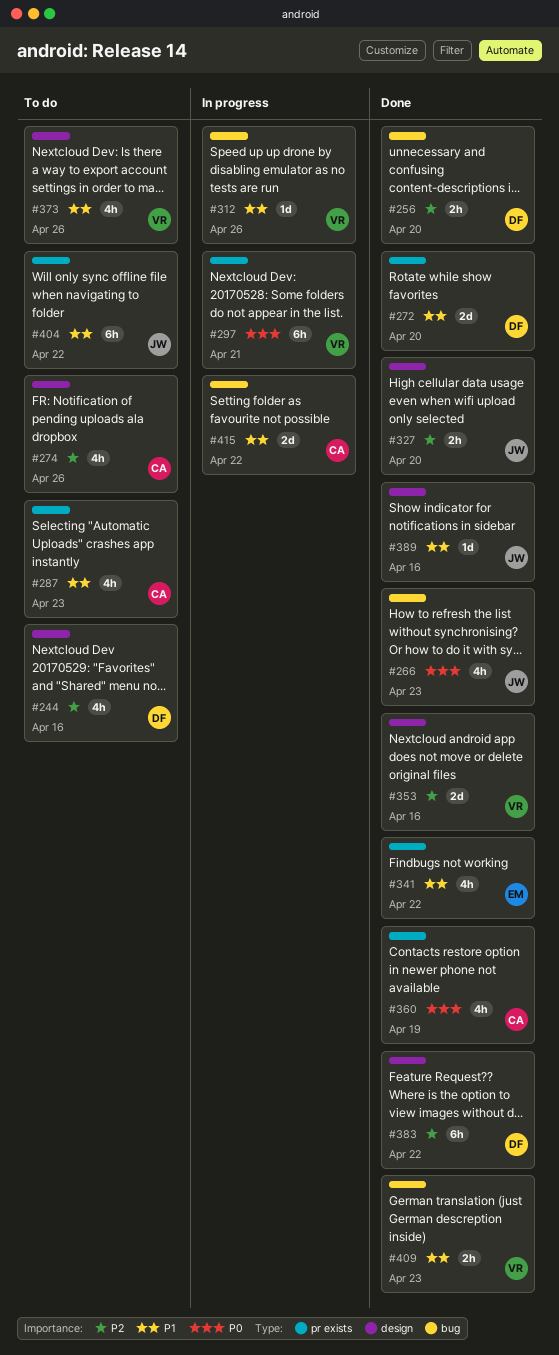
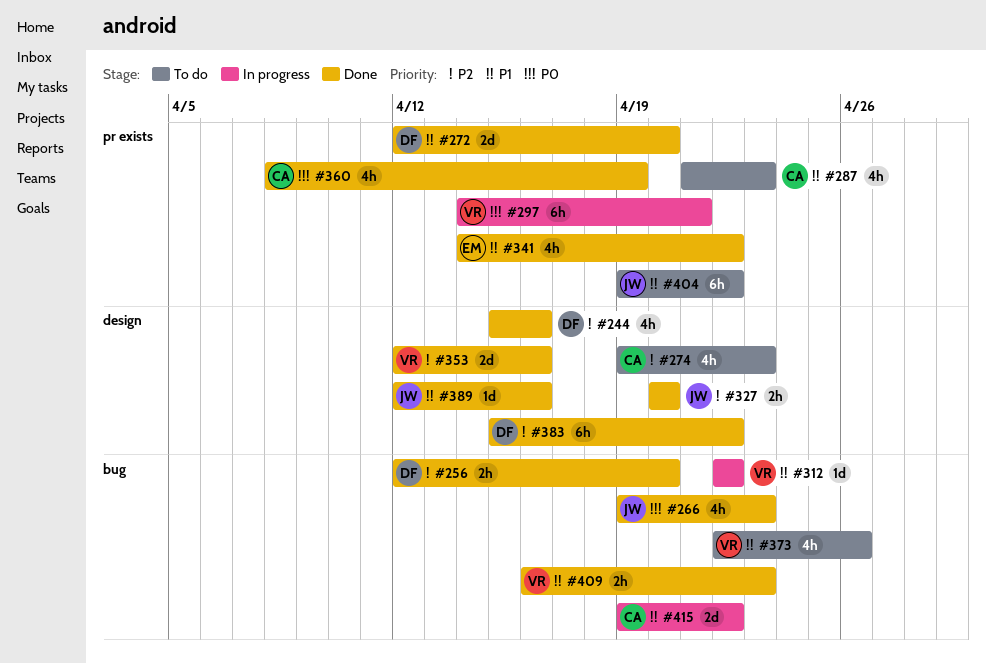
#244, status: To do -> Done
#274, due: Apr 26 -> Apr 23
#312, due: Apr 26 -> Apr 22
#373, label: design -> bug

